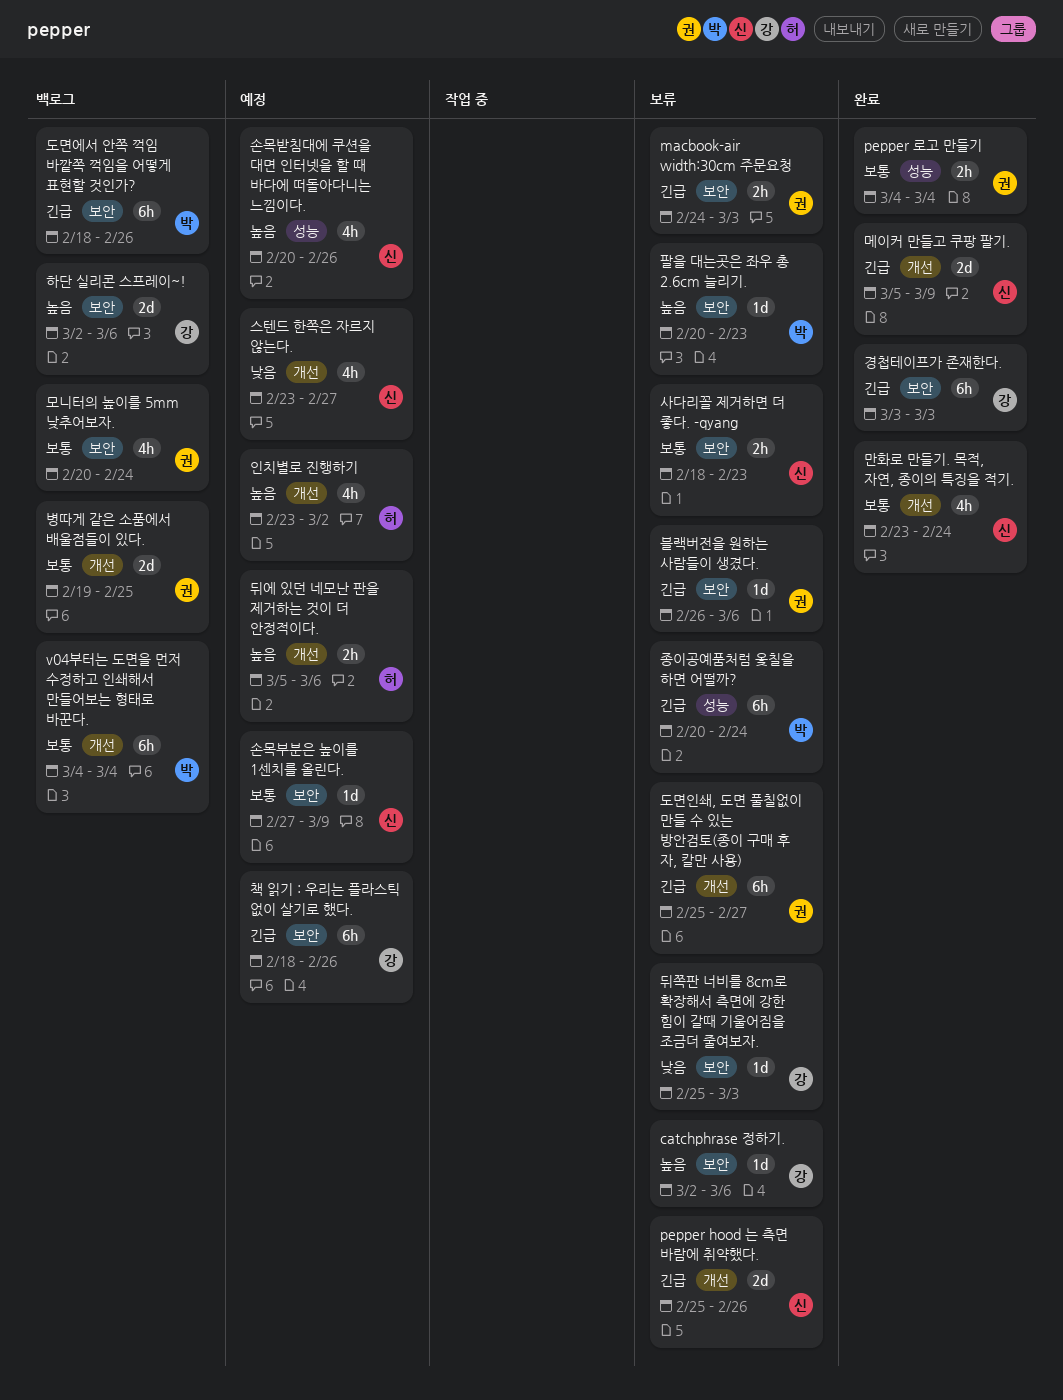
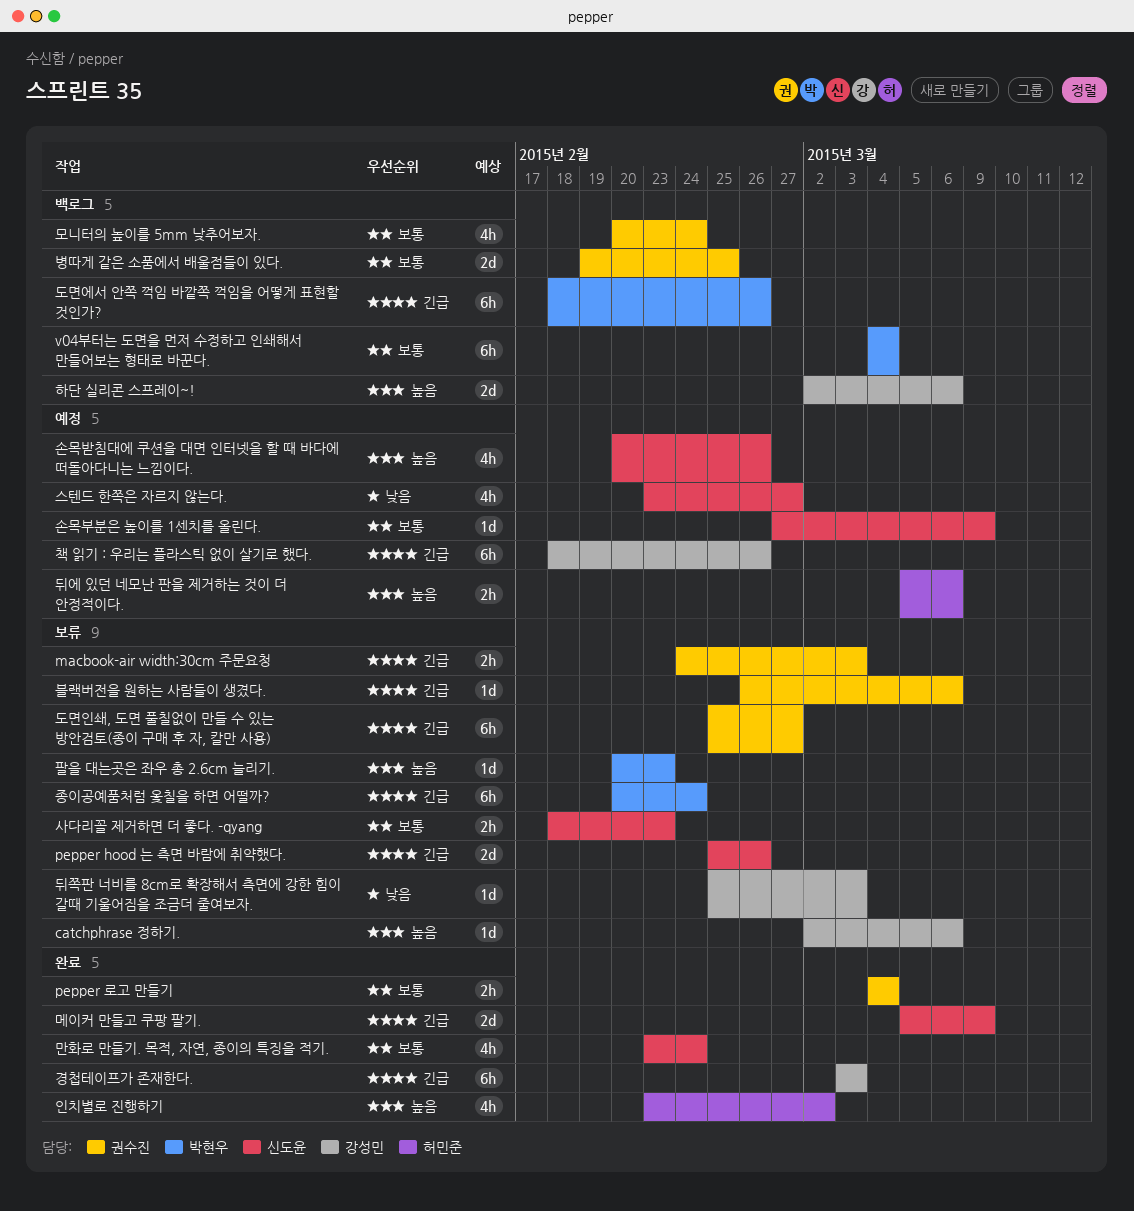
인치별로 진행하기, status: 예정 -> 완료

